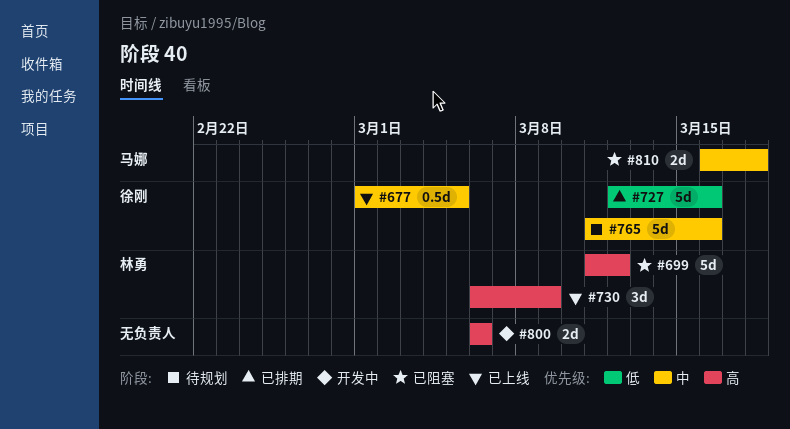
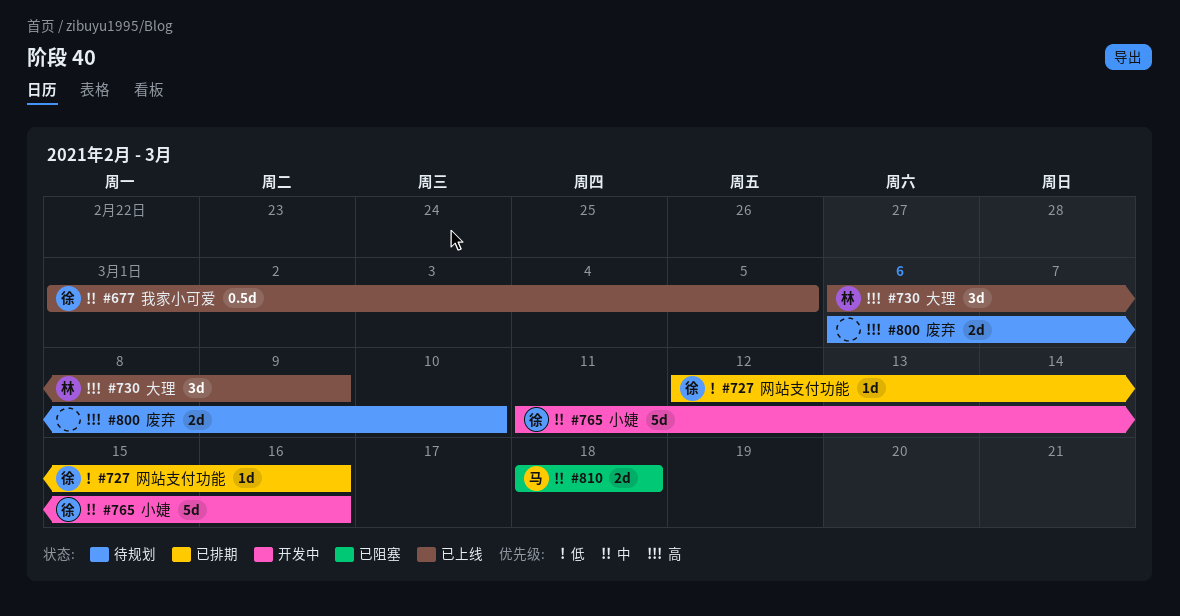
#699: present -> none
#727, estimate: 5d -> 1d
#765, status: 待规划 -> 开发中
#800, status: 开发中 -> 待规划
#800, due: Mar 6 -> Mar 10
#810, start: Mar 16 -> Mar 18

